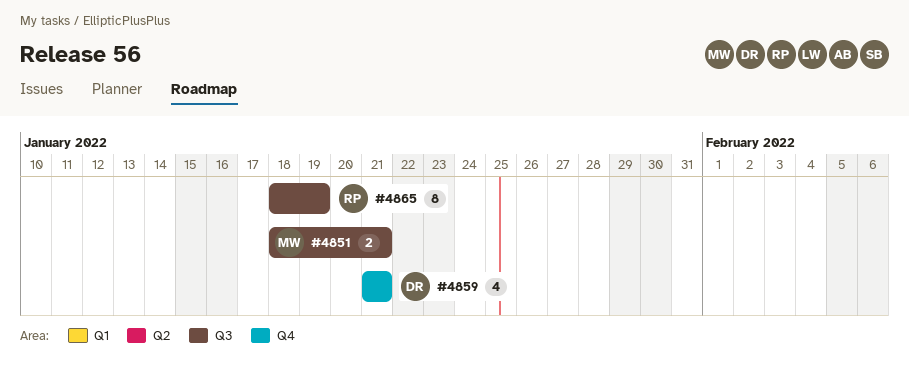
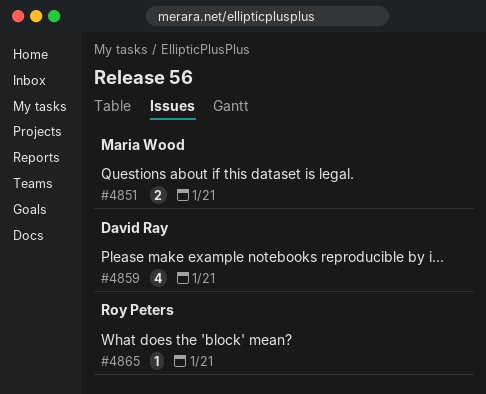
#4865, estimate: 8 -> 1
#4865, due: Jan 19 -> Jan 21

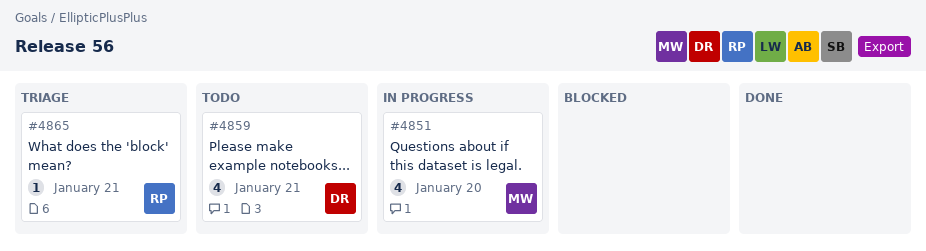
#4851, estimate: 2 -> 4
#4851, due: Jan 21 -> Jan 20

